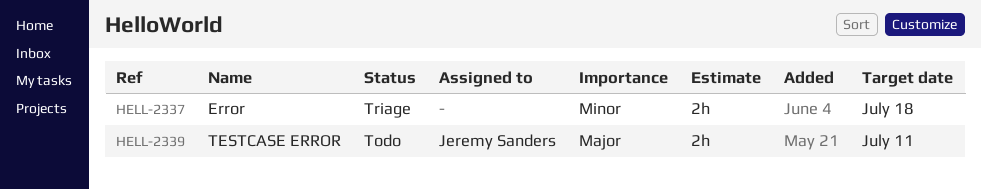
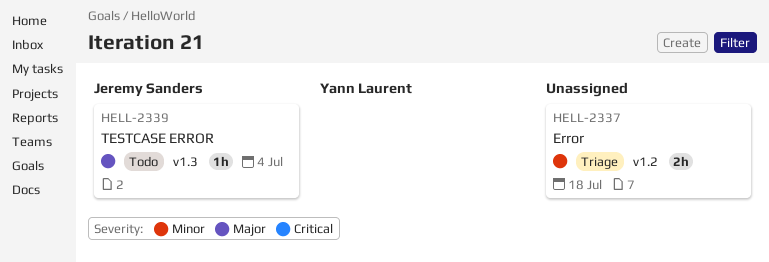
HELL-2339, estimate: 2h -> 1h
HELL-2339, due: Jul 11 -> Jul 4

